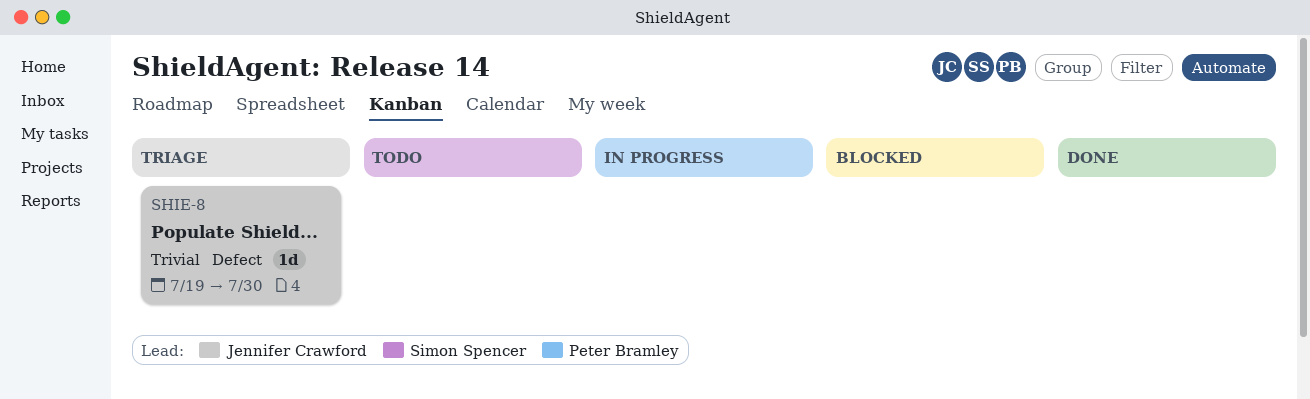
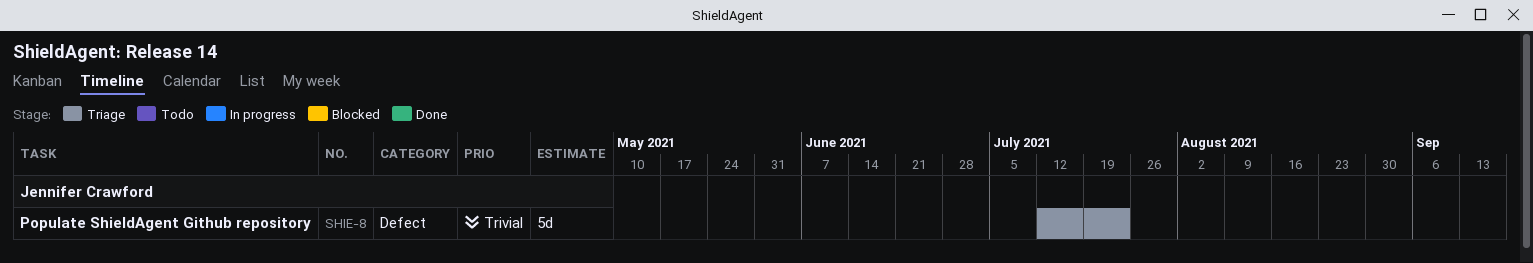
SHIE-8, estimate: 1d -> 5d
SHIE-8, start: Jul 19 -> Jul 12
SHIE-8, due: Jul 30 -> Jul 23

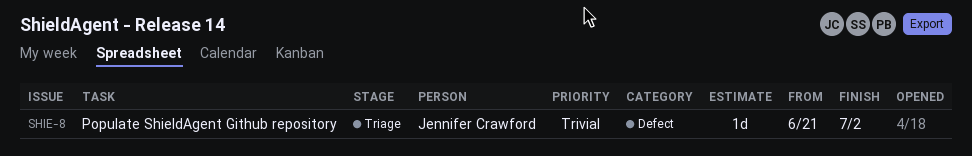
SHIE-8, estimate: 5d -> 1d
SHIE-8, start: Jul 12 -> Jun 21
SHIE-8, due: Jul 23 -> Jul 2

